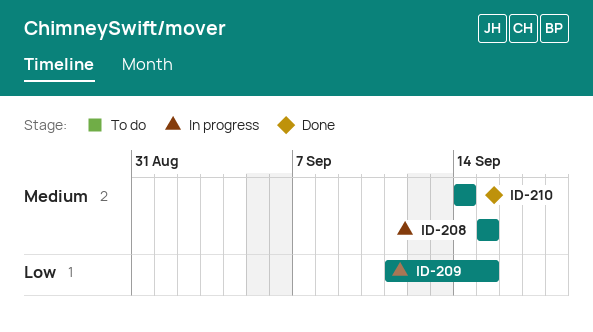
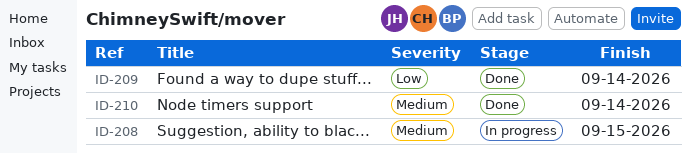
ID-209, status: In progress -> Done
ID-209, due: Sep 15 -> Sep 14

